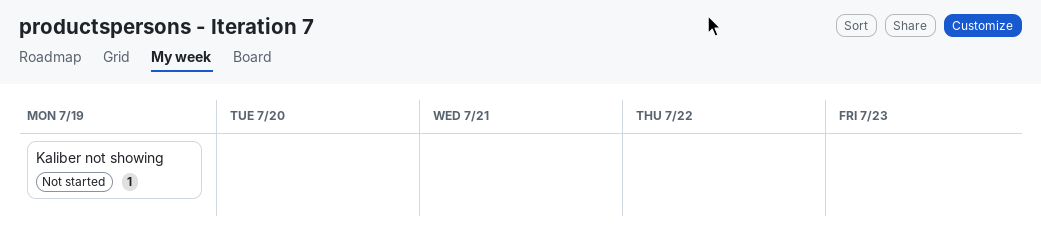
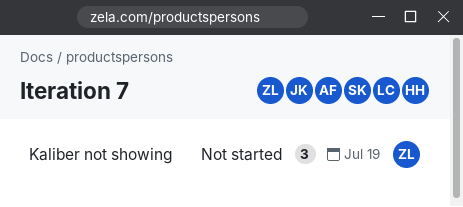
Kaliber not showing, estimate: 1 -> 3

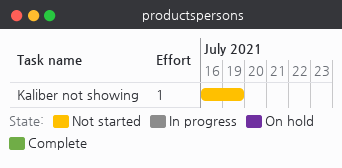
Kaliber not showing, estimate: 3 -> 1

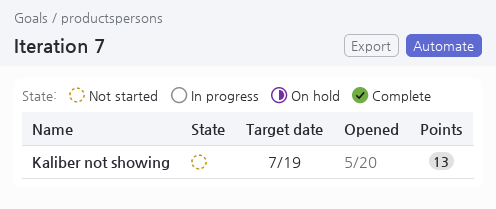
Kaliber not showing, estimate: 1 -> 13

